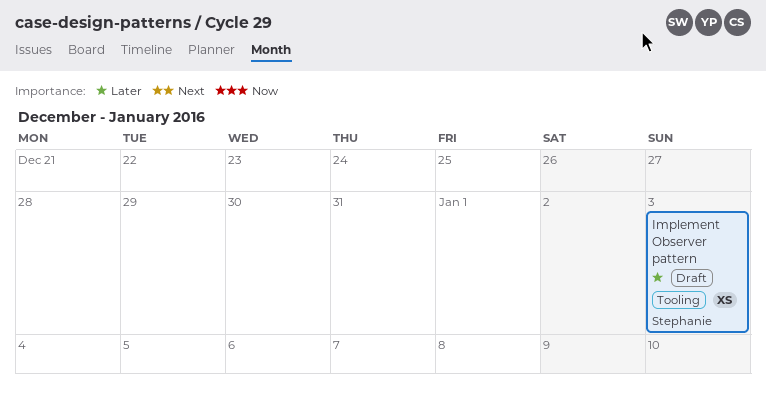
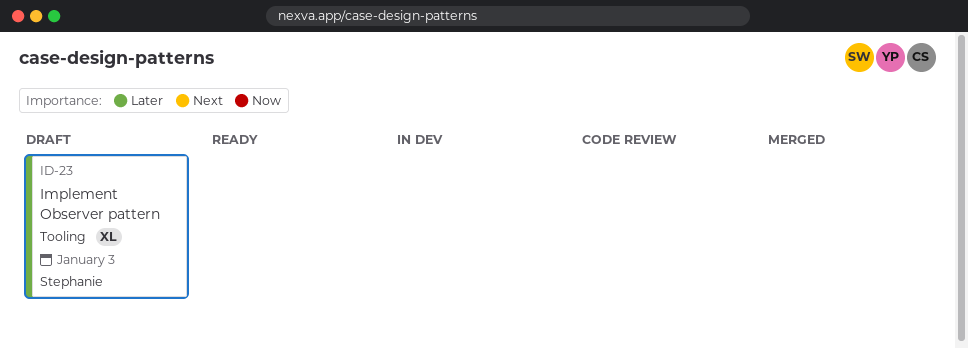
Implement Observer pattern, estimate: XS -> XL

